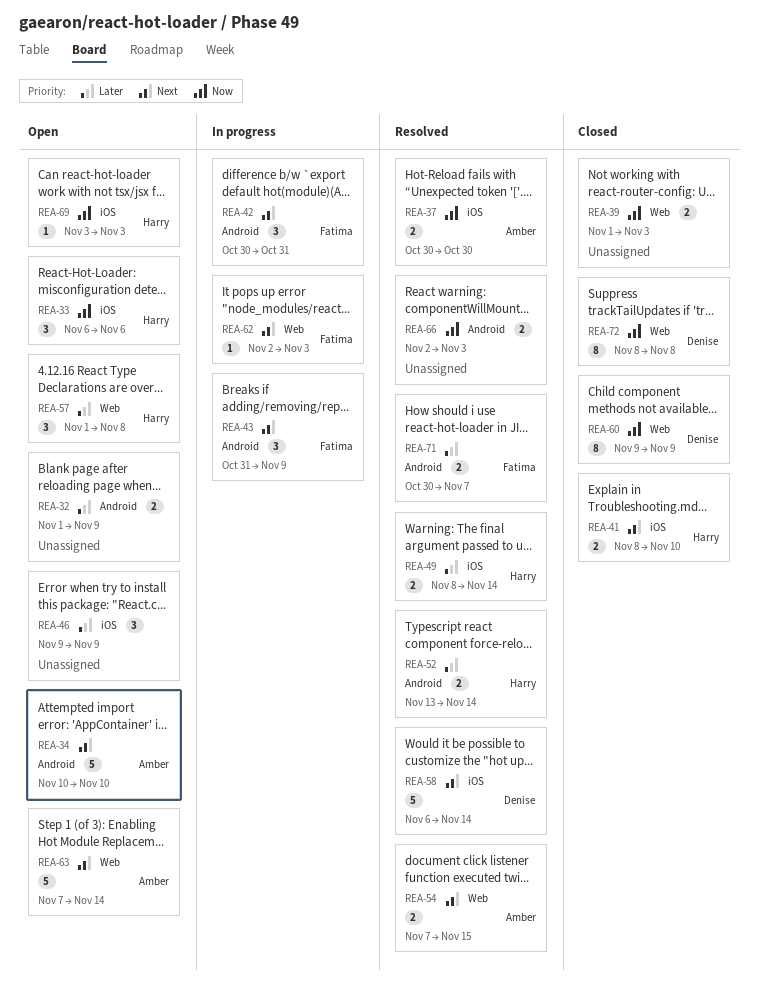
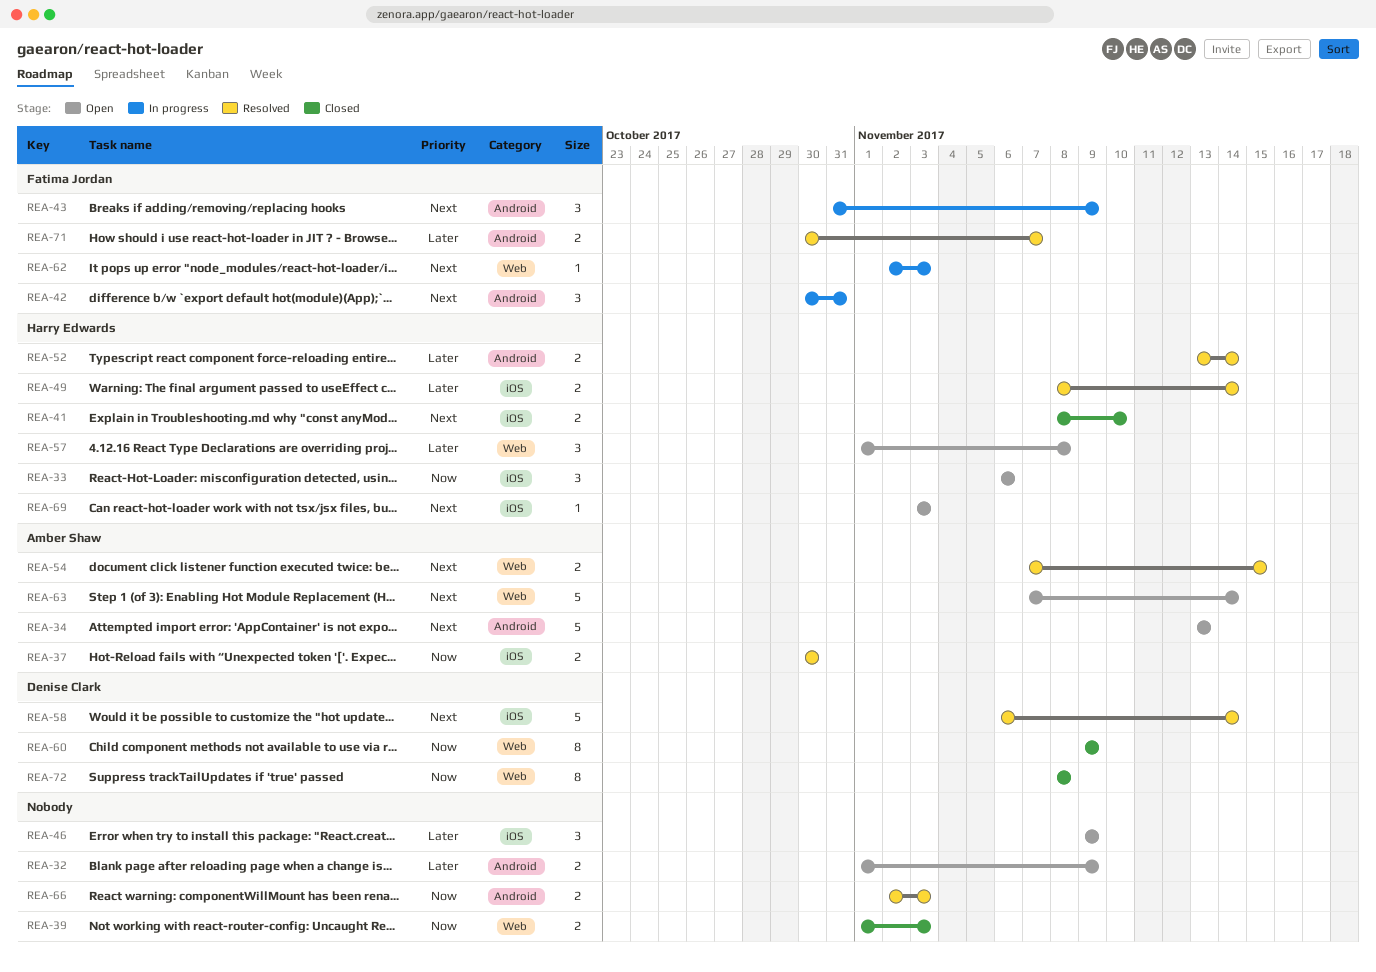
REA-34, start: Nov 10 -> Nov 13
REA-34, due: Nov 10 -> Nov 13
REA-69, priority: Now -> Next

